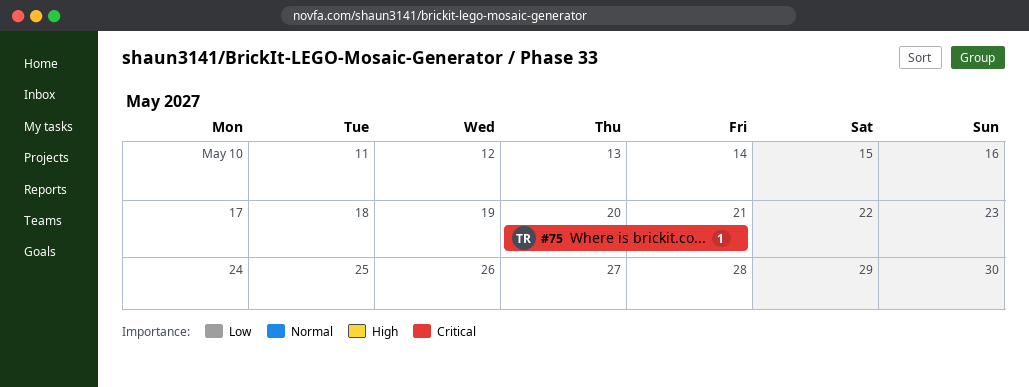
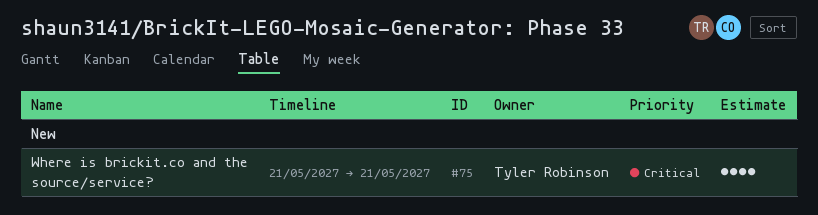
#75, estimate: 1 -> 4
#75, start: May 20 -> May 21

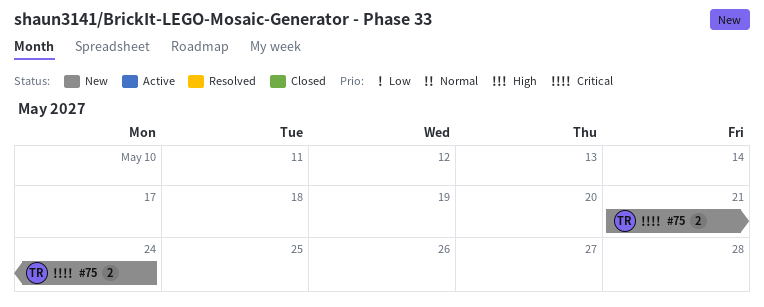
#75, estimate: 4 -> 2
#75, due: May 21 -> May 24

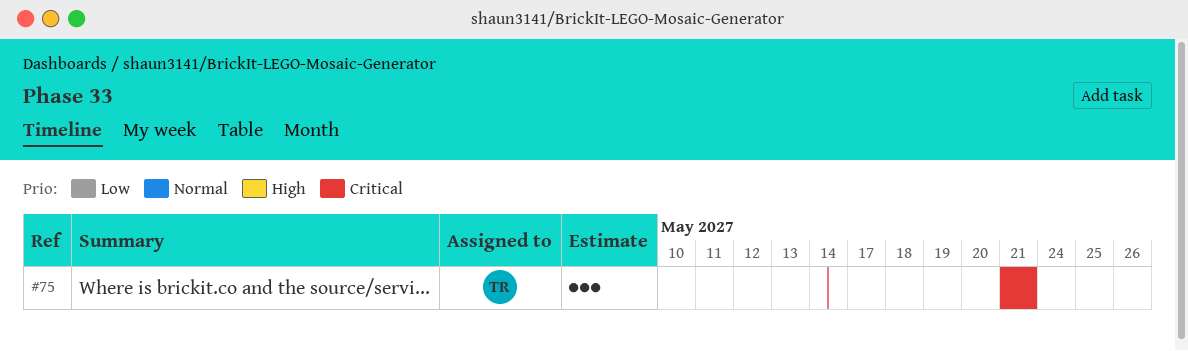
#75, estimate: 2 -> 3
#75, due: May 24 -> May 21

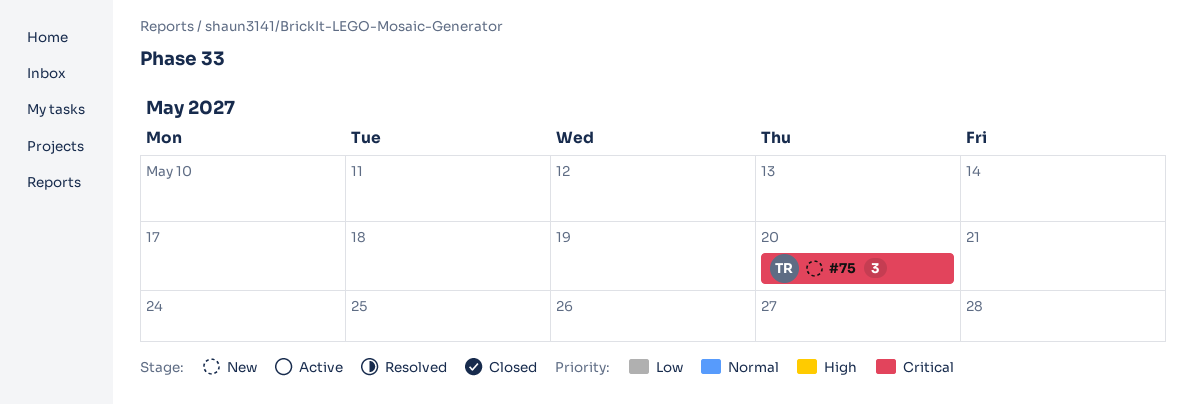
#75, start: May 21 -> May 20
#75, due: May 21 -> May 20

